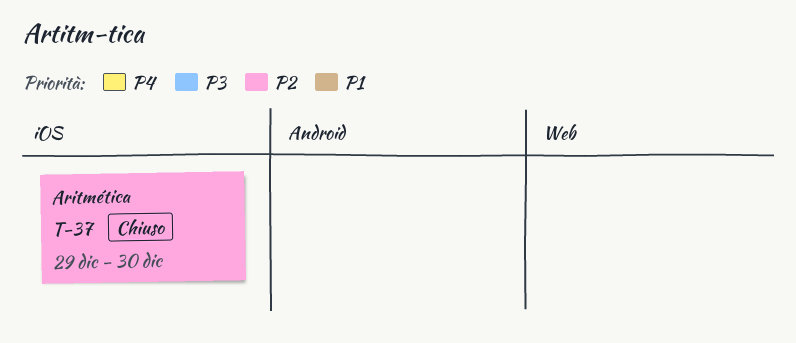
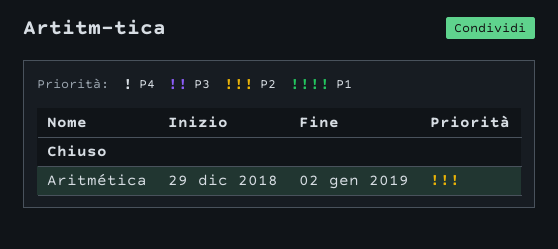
Aritmética, due: Dec 30 -> Jan 2

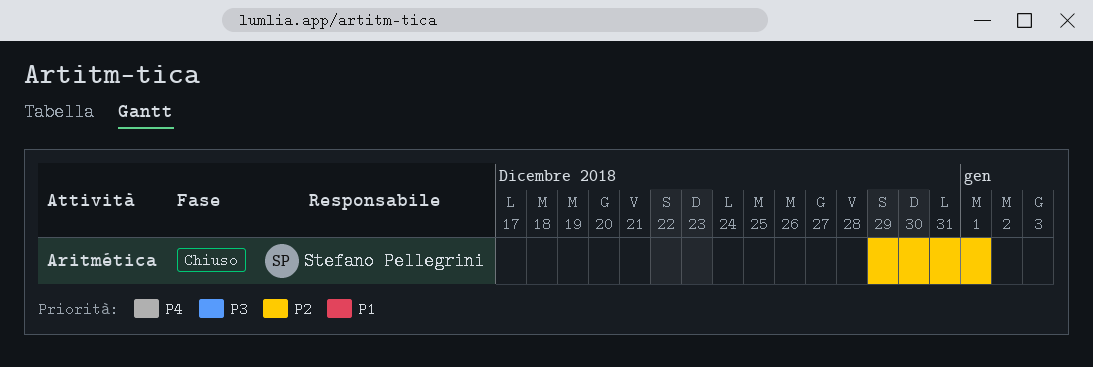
Aritmética, due: Jan 2 -> Jan 1

